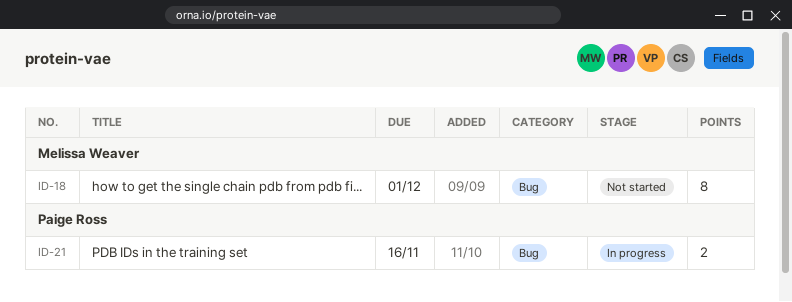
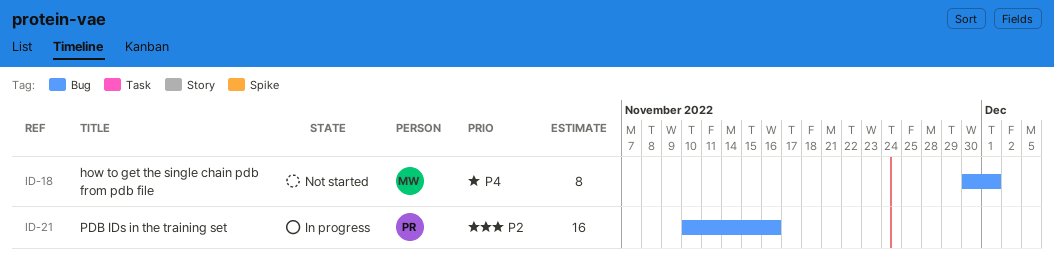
ID-21, estimate: 2 -> 16

